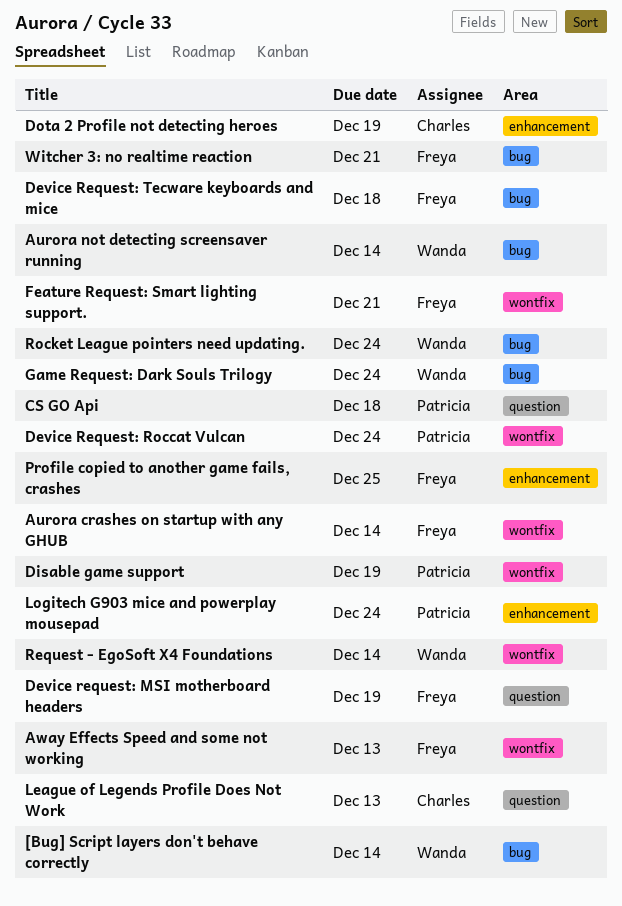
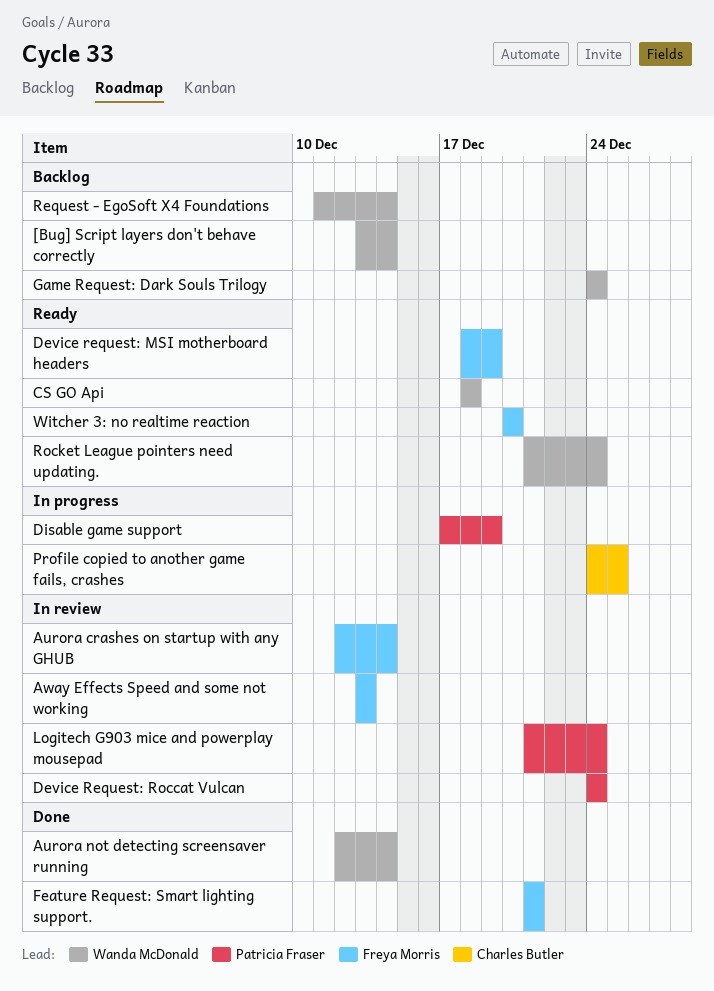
CS GO Api, owner: Patricia Fraser -> Wanda McDonald
Device Request: Tecware keyboards and mice: present -> none
Dota 2 Profile not detecting heroes: present -> none
League of Legends Profile Does Not Work: present -> none
Profile copied to another game fails, crashes, owner: Freya Morris -> Charles Butler
Witcher 3: no realtime reaction, due: Dec 21 -> Dec 20

